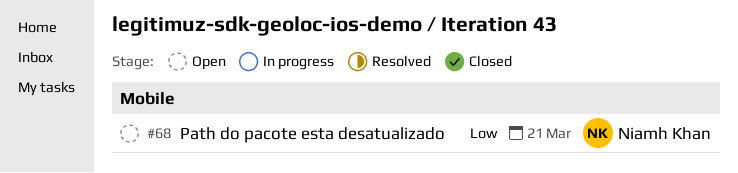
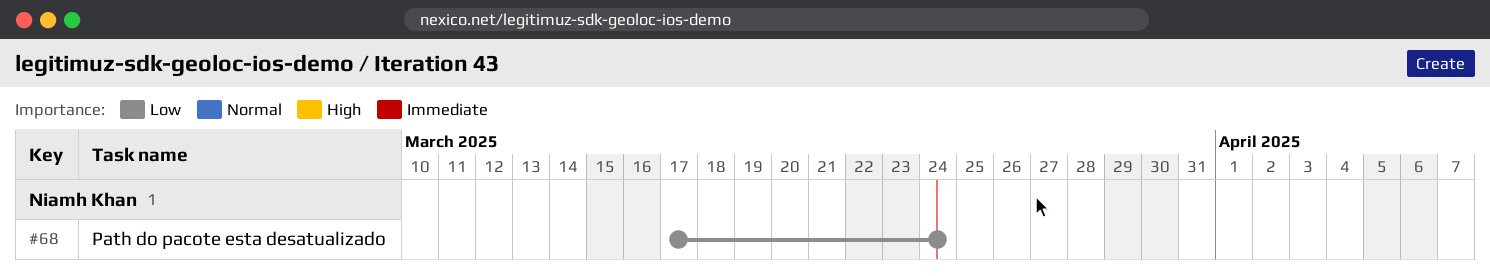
#68, due: Mar 21 -> Mar 24

